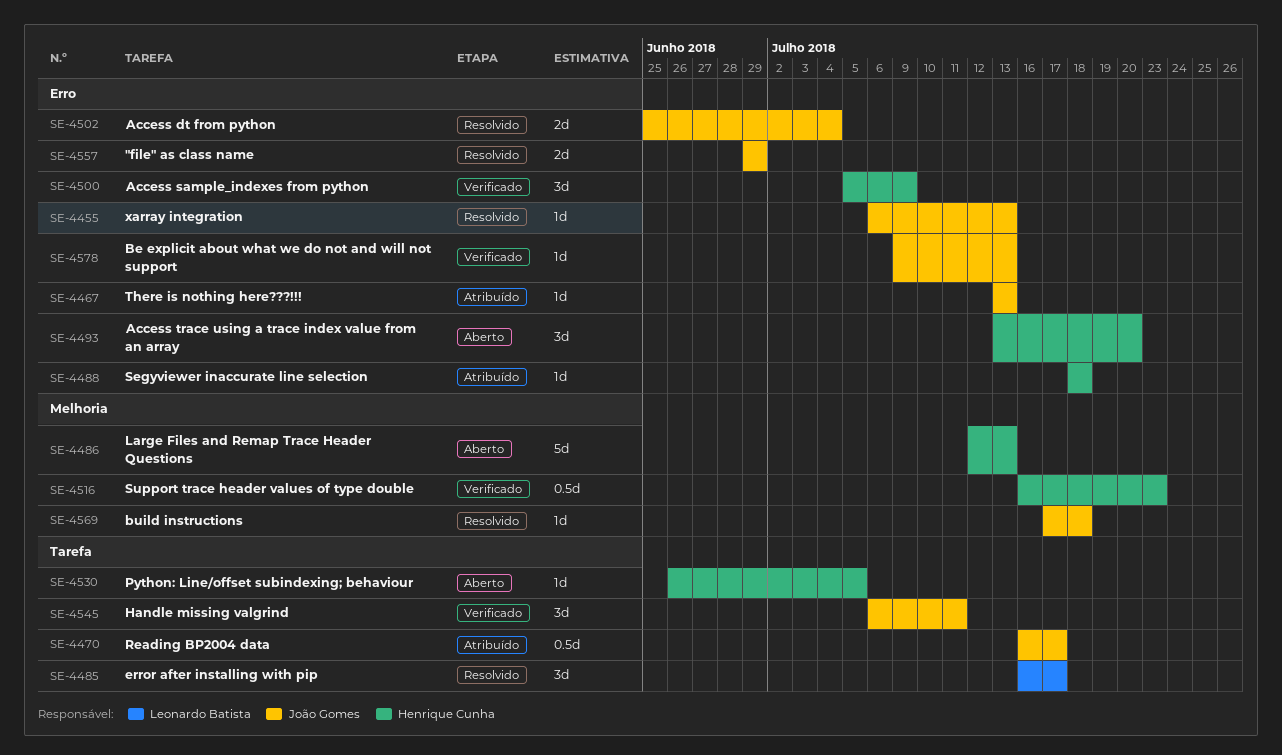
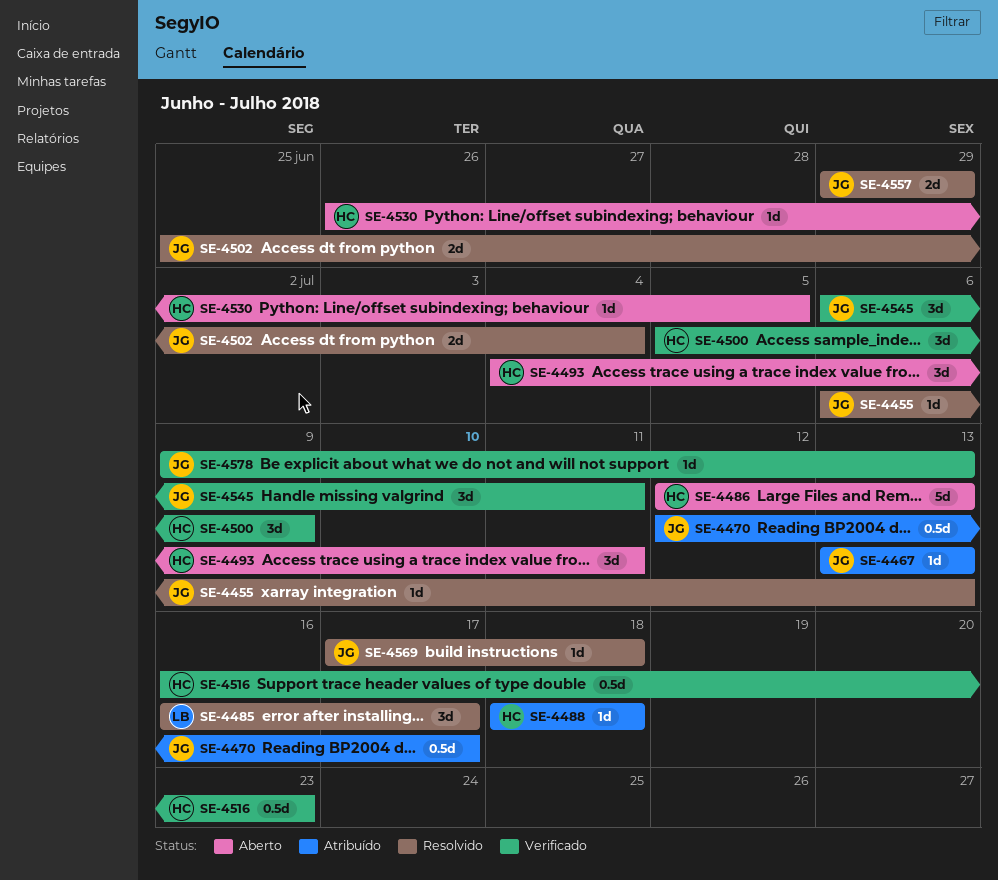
SE-4470, start: Jul 16 -> Jul 12
SE-4493, start: Jul 13 -> Jul 4
SE-4493, due: Jul 20 -> Jul 11

